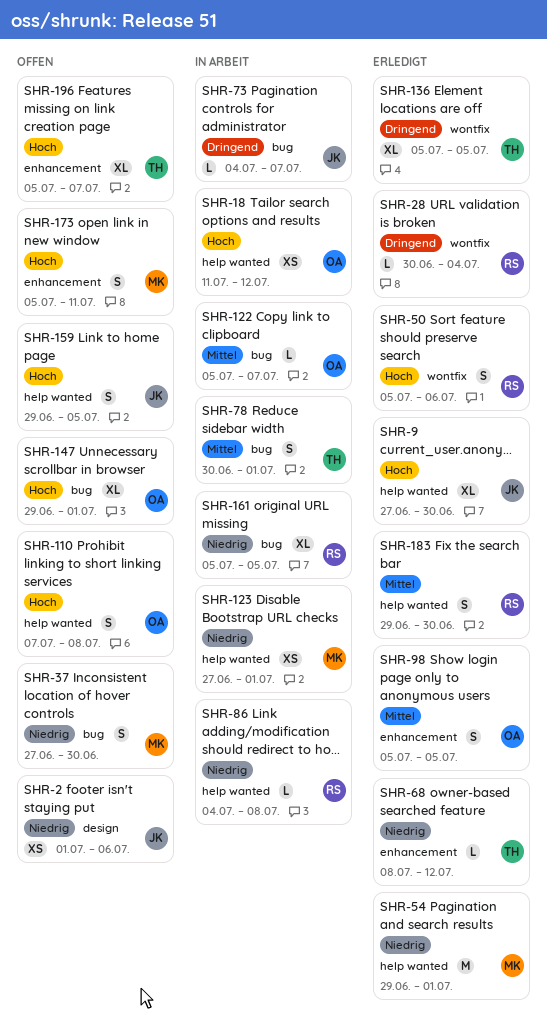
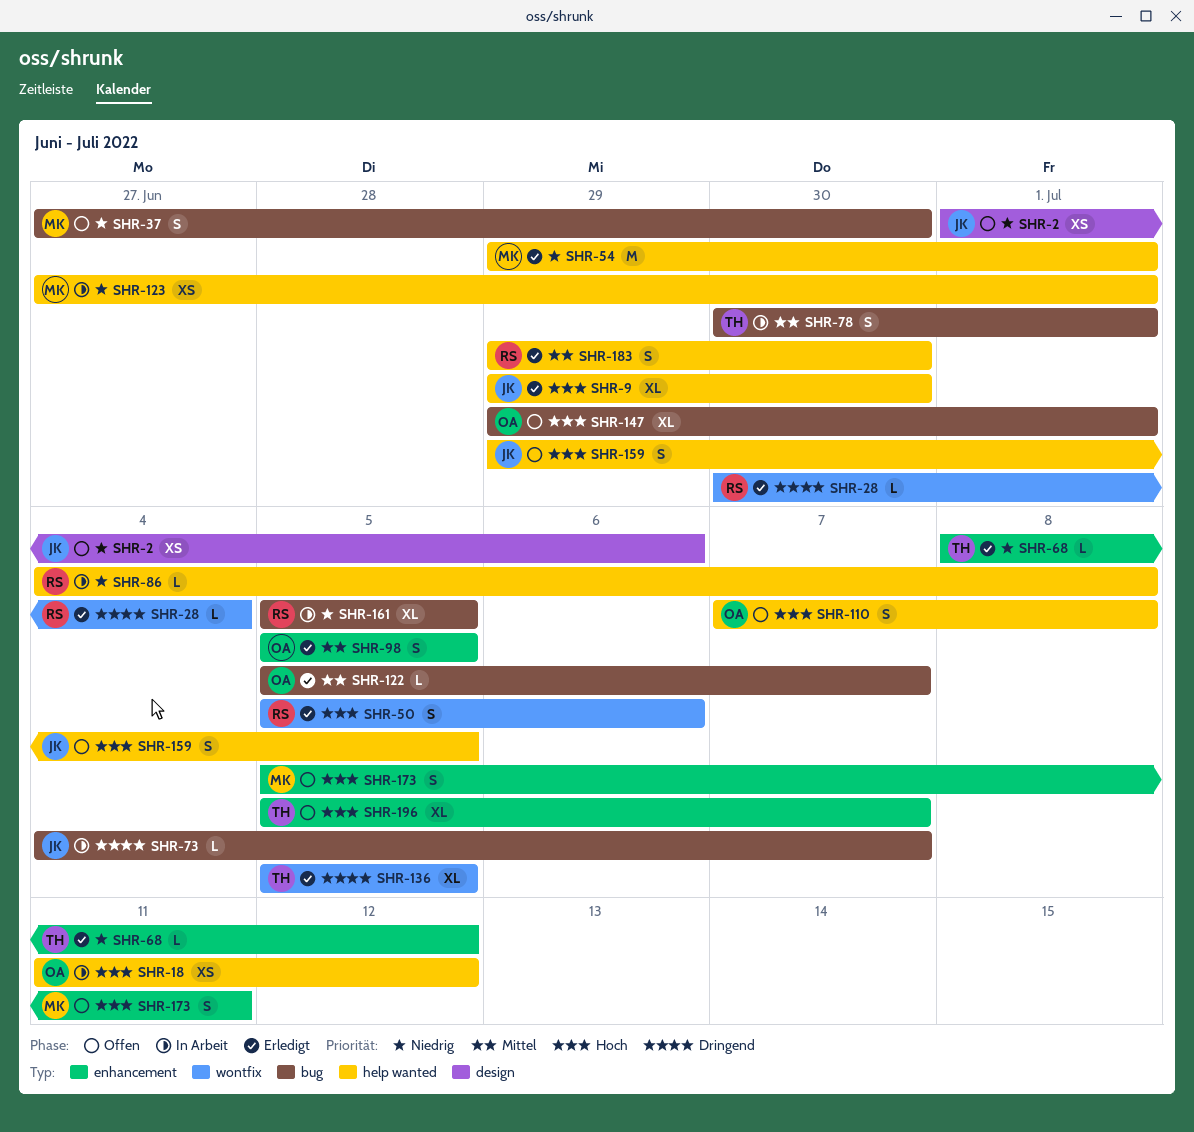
SHR-9, start: Jun 27 -> Jun 29
SHR-122, status: In Arbeit -> Erledigt

